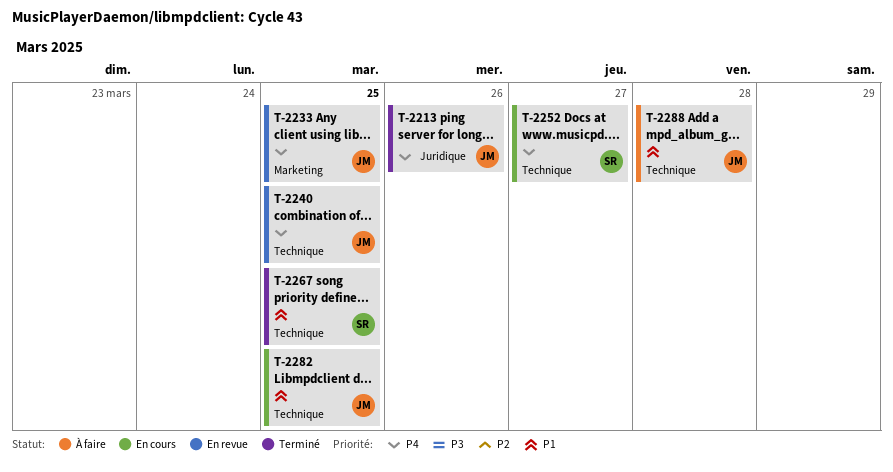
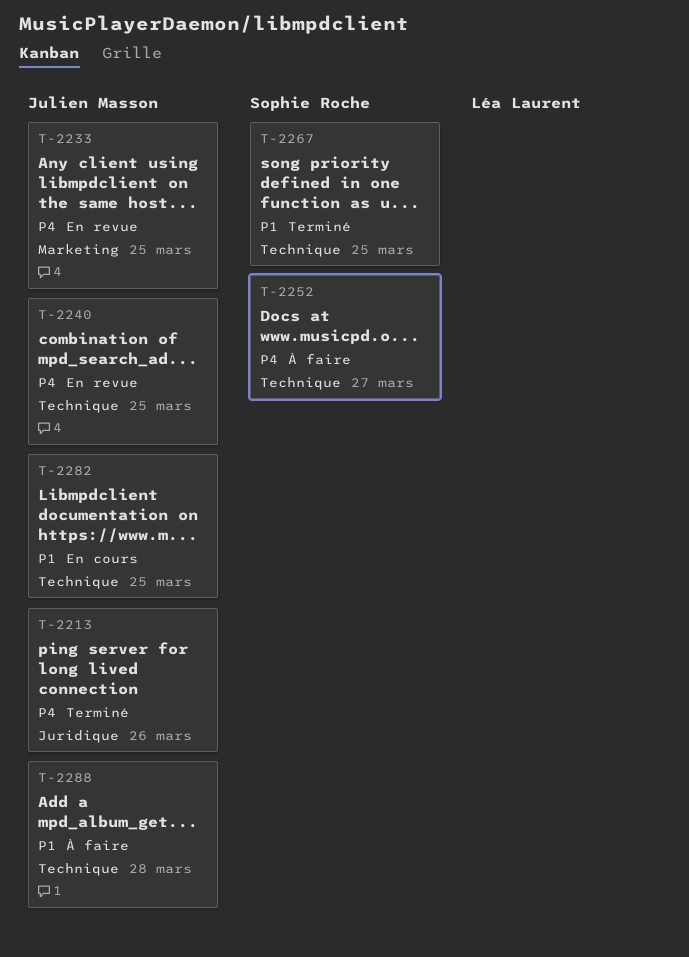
T-2252, status: En cours -> À faire

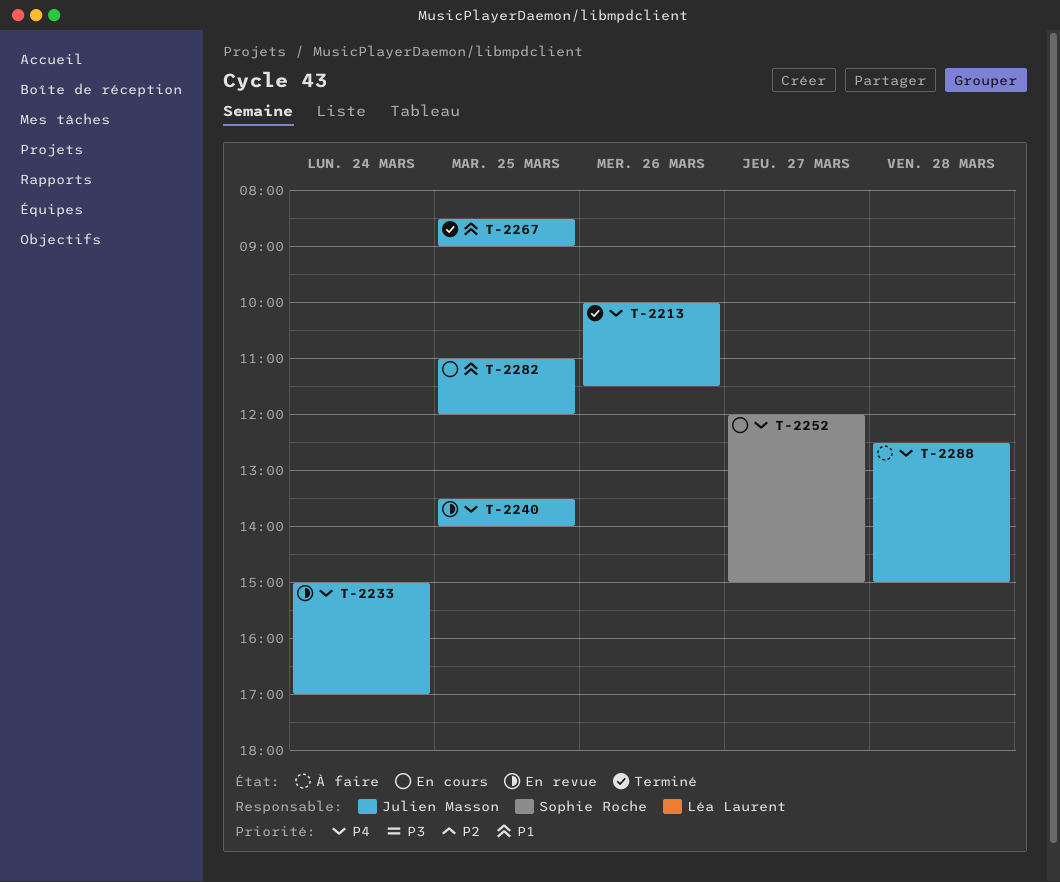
T-2233, day: Mar 25 -> Mar 24
T-2252, status: À faire -> En cours
T-2267, owner: Sophie Roche -> Julien Masson
T-2288, priority: P1 -> P4

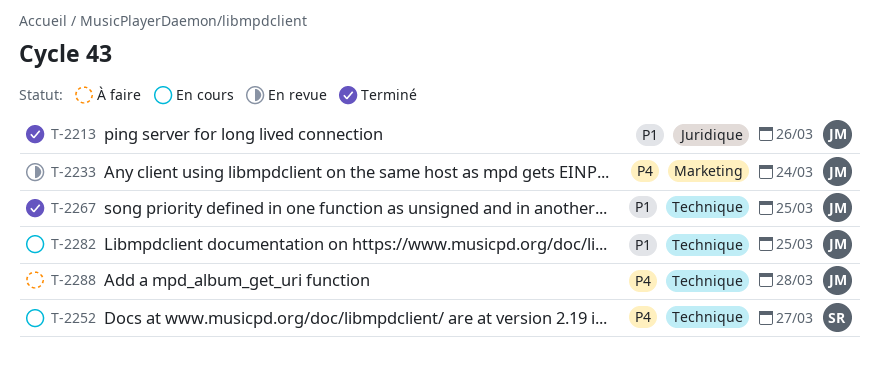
T-2213, priority: P4 -> P1
T-2240: present -> none

